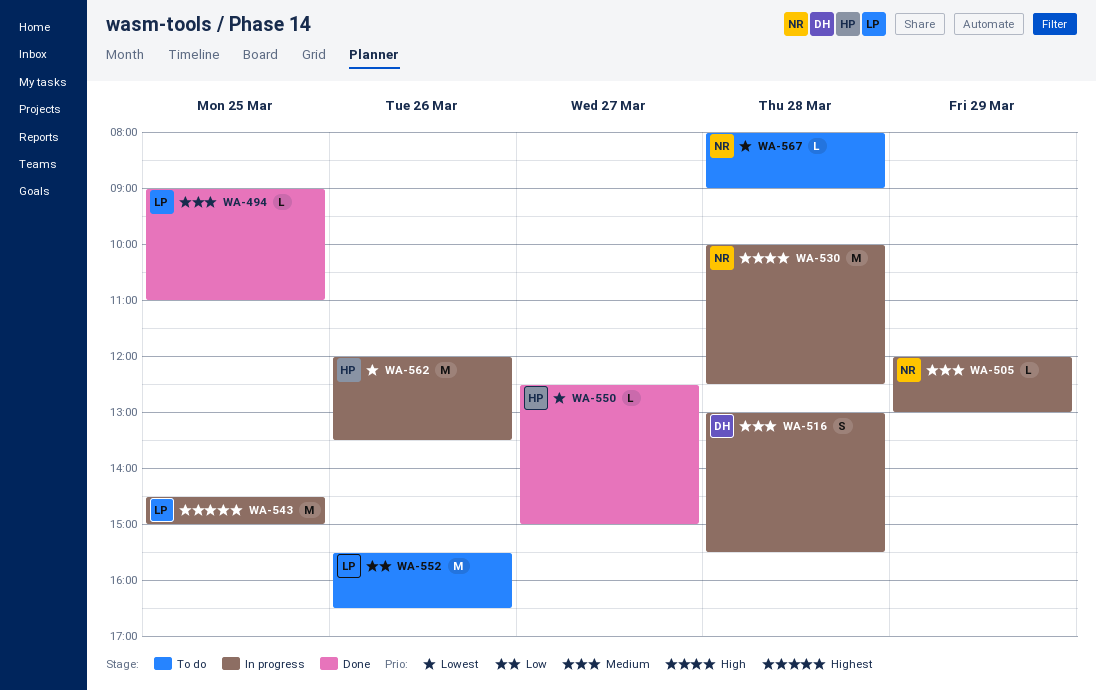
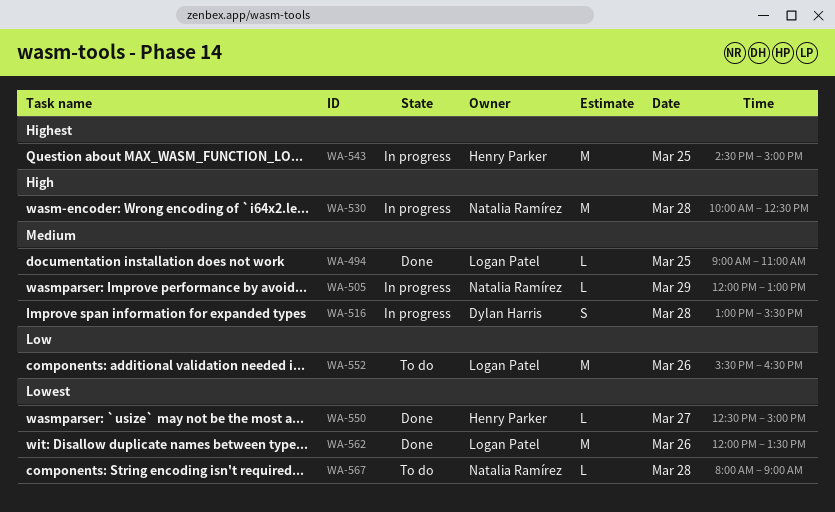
WA-543, owner: Logan Patel -> Henry Parker
WA-562, status: In progress -> Done
WA-562, owner: Henry Parker -> Logan Patel

